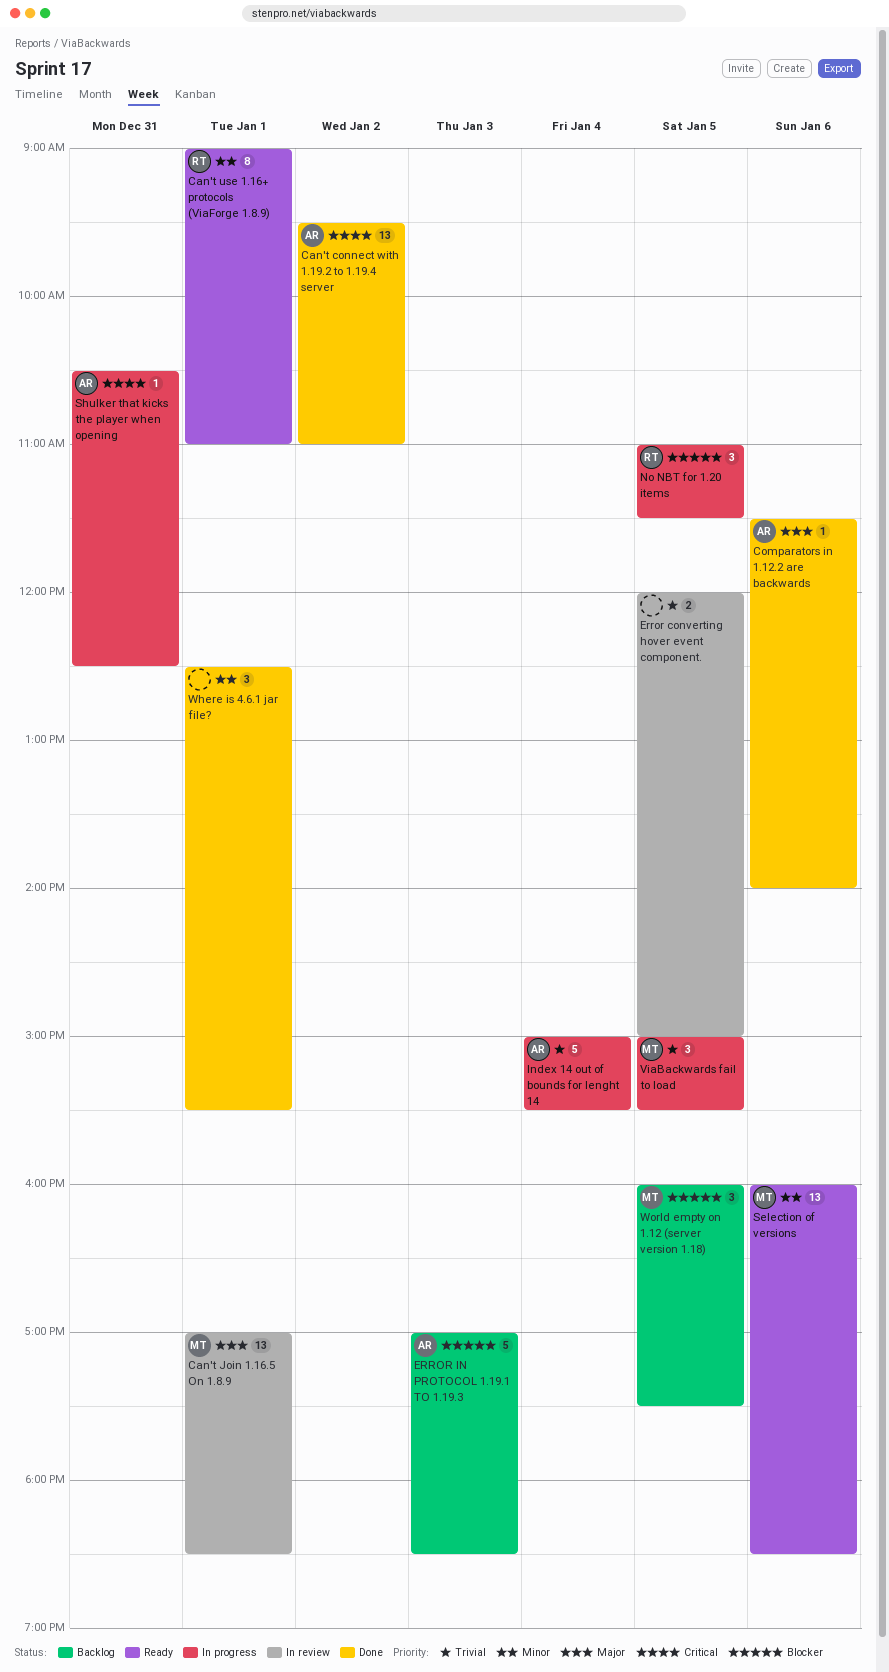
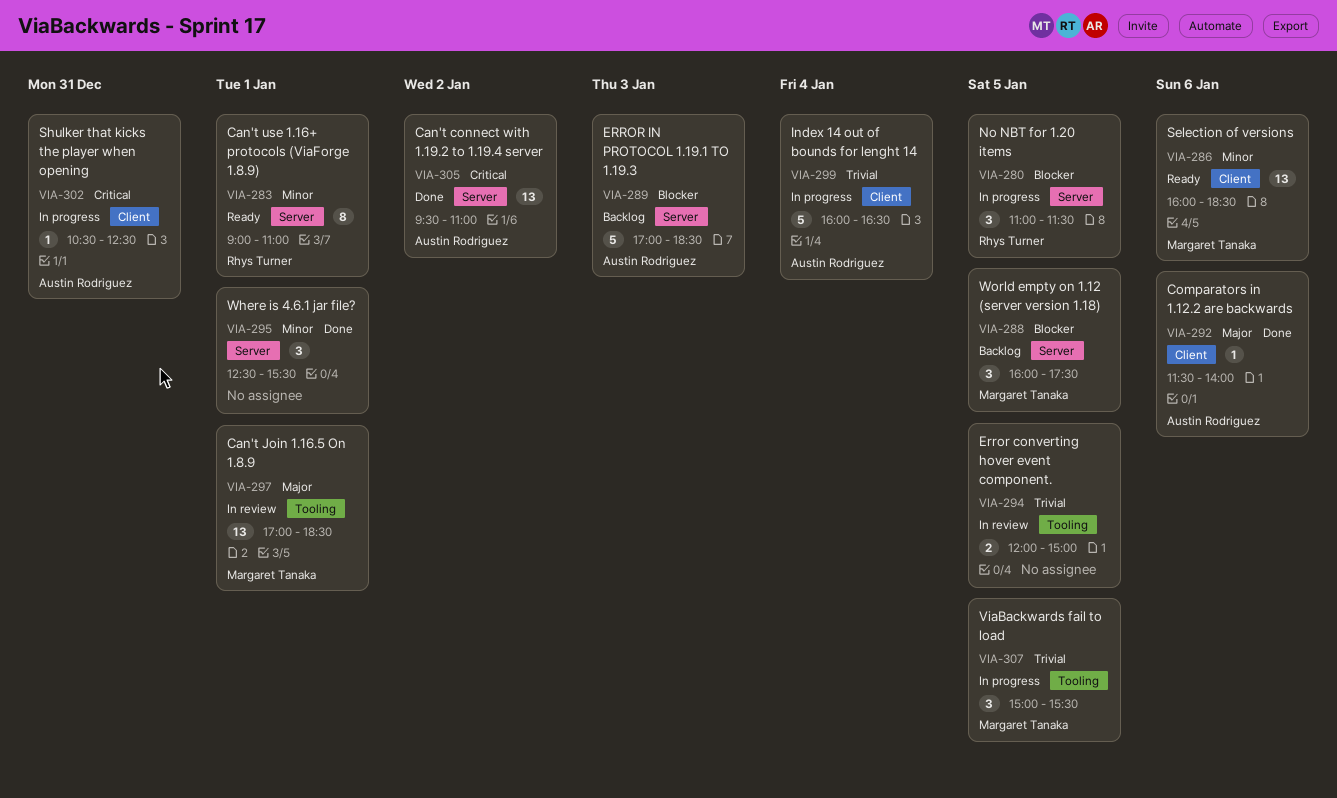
Index 14 out of bounds for lenght 14, begins: 15:00 -> 16:00
Index 14 out of bounds for lenght 14, ends: 15:30 -> 16:30

